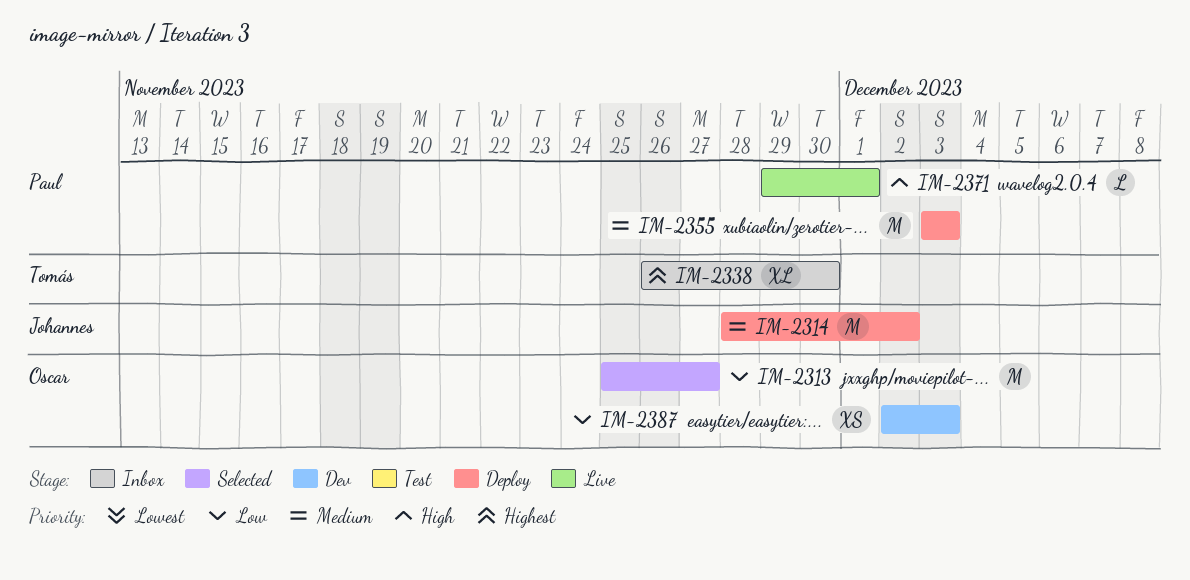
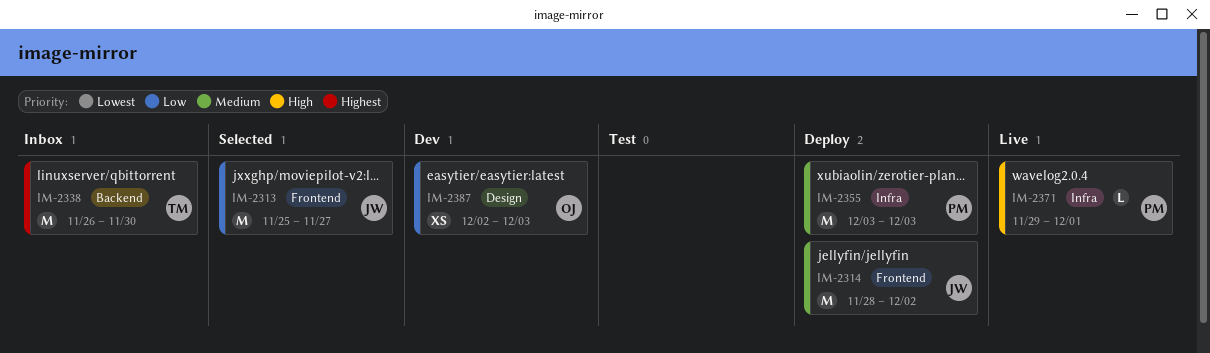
IM-2313, owner: Oscar -> Johannes
IM-2338, estimate: XL -> M

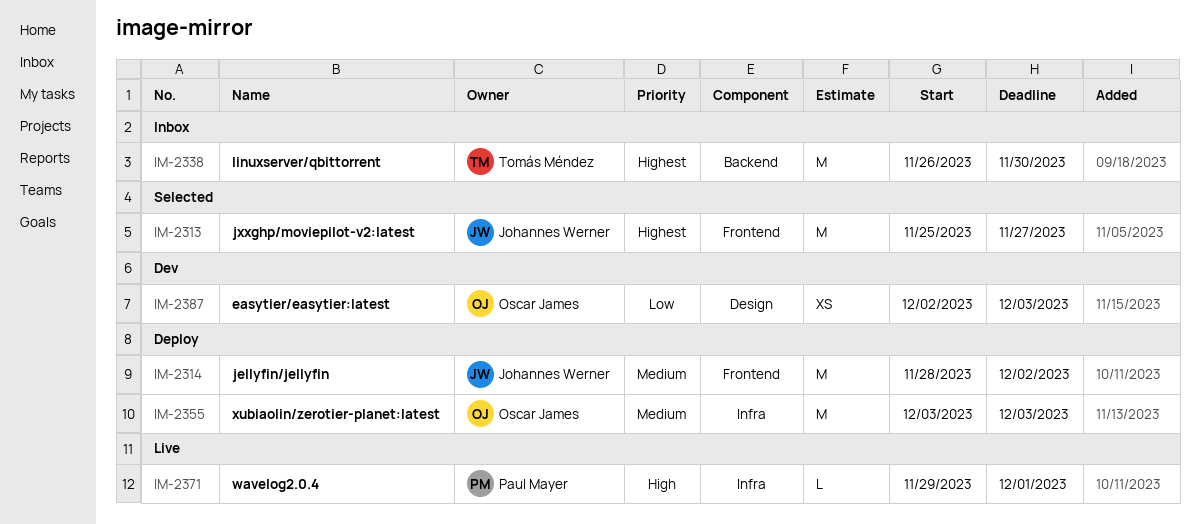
IM-2313, priority: Low -> Highest
IM-2355, owner: Paul Mayer -> Oscar James

